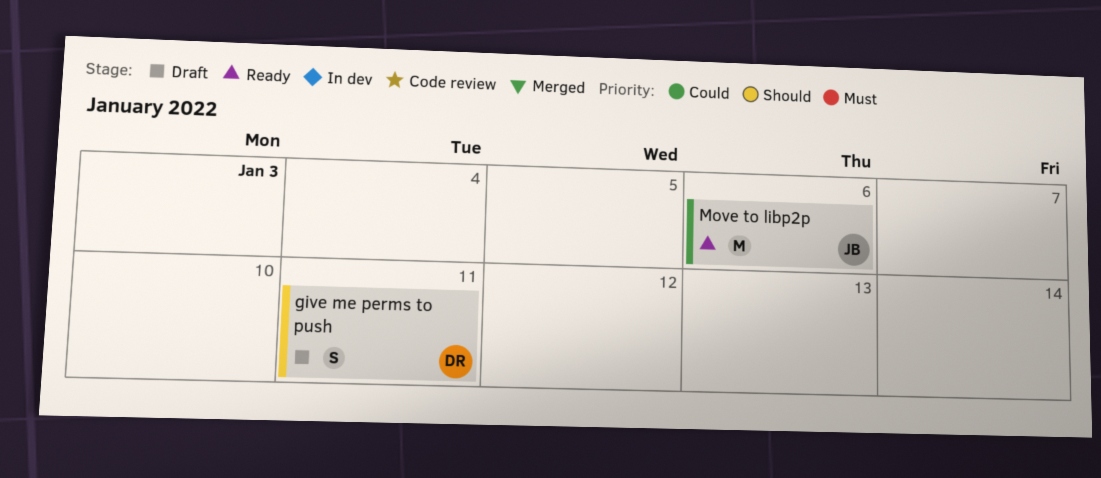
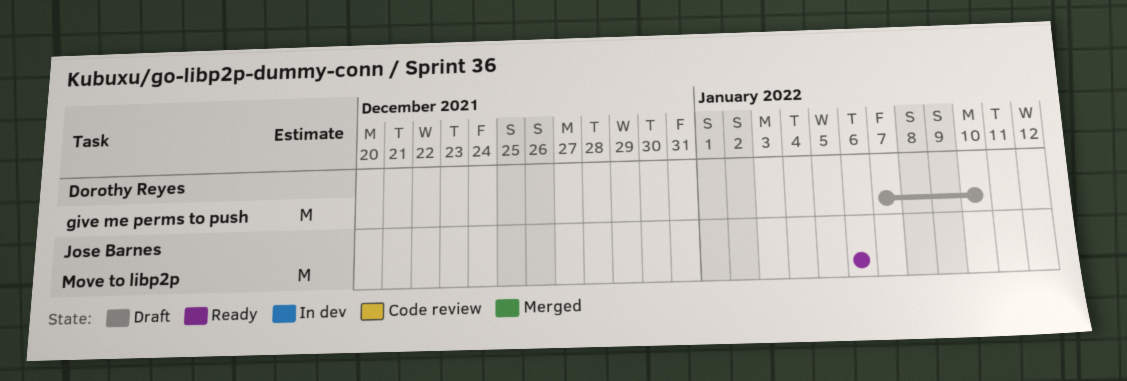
give me perms to push, estimate: S -> M
give me perms to push, due: Jan 11 -> Jan 10

